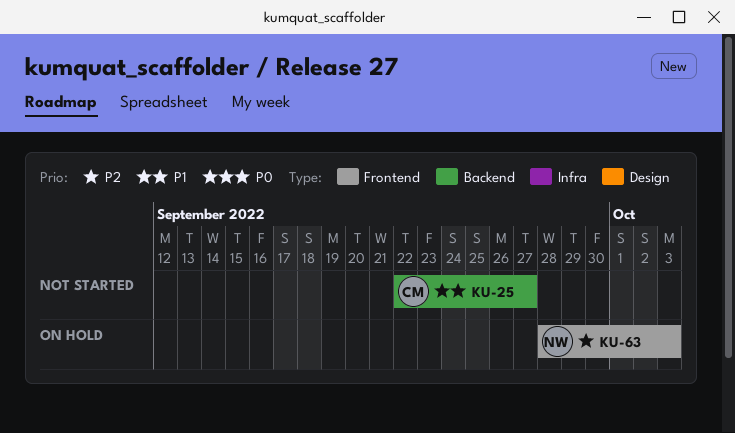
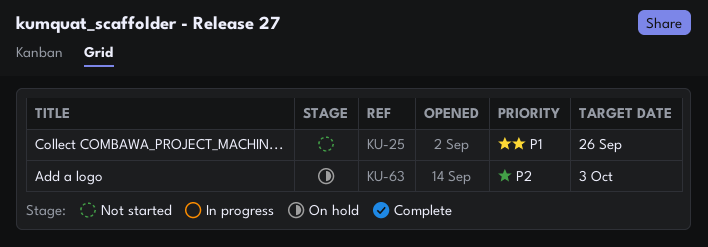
KU-25, due: Sep 27 -> Sep 26

